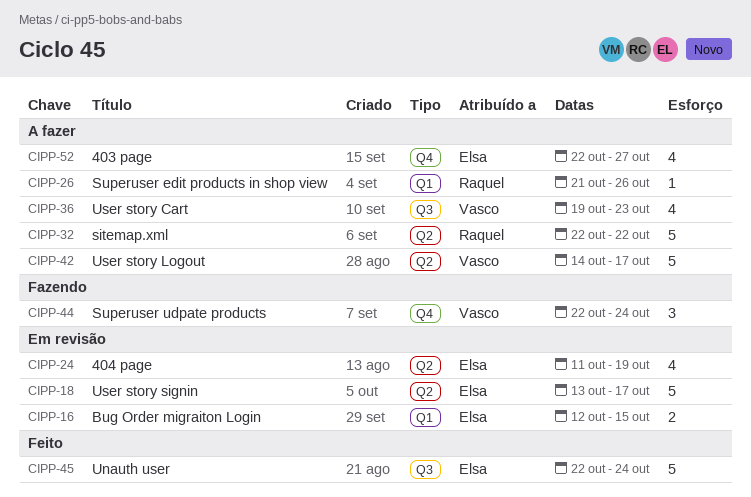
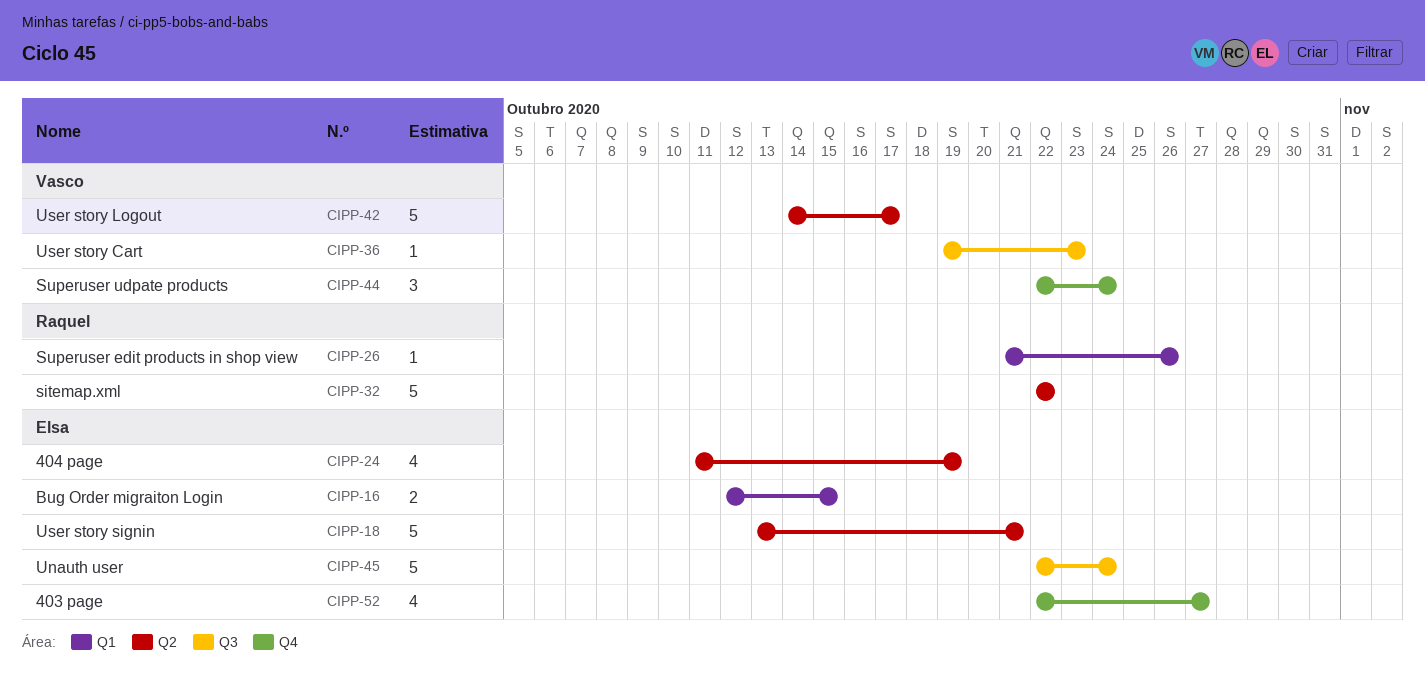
CIPP-18, due: Oct 17 -> Oct 21
CIPP-36, estimate: 4 -> 1

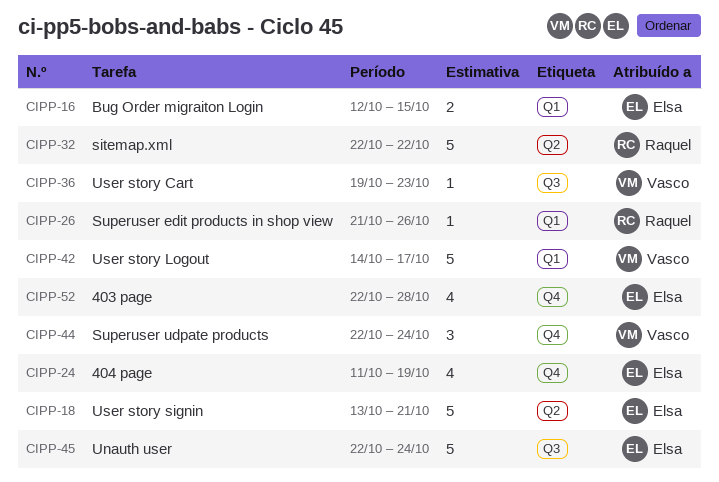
CIPP-24, label: Q2 -> Q4
CIPP-42, label: Q2 -> Q1
CIPP-52, due: Oct 27 -> Oct 28

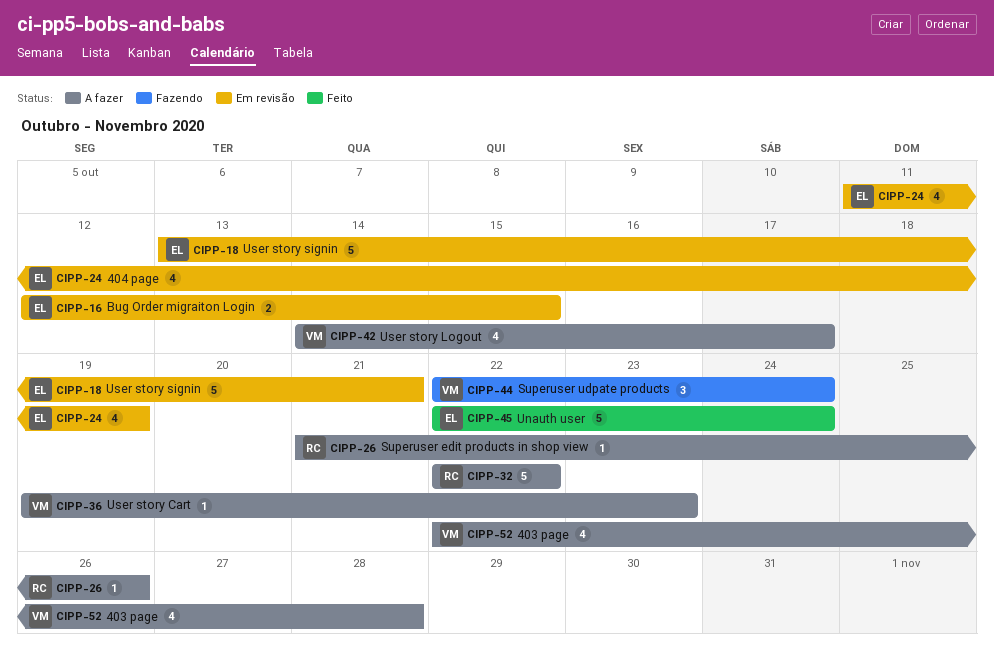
CIPP-42, estimate: 5 -> 4
CIPP-52, owner: Elsa -> Vasco

